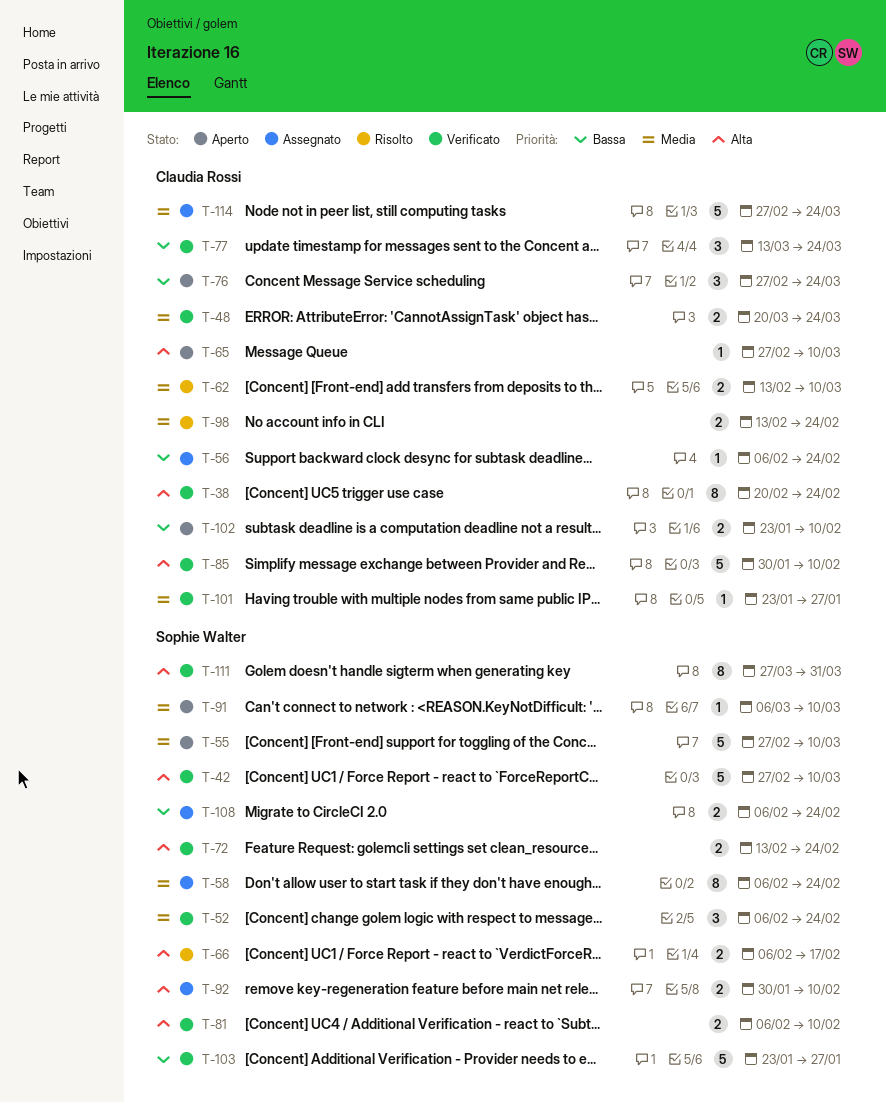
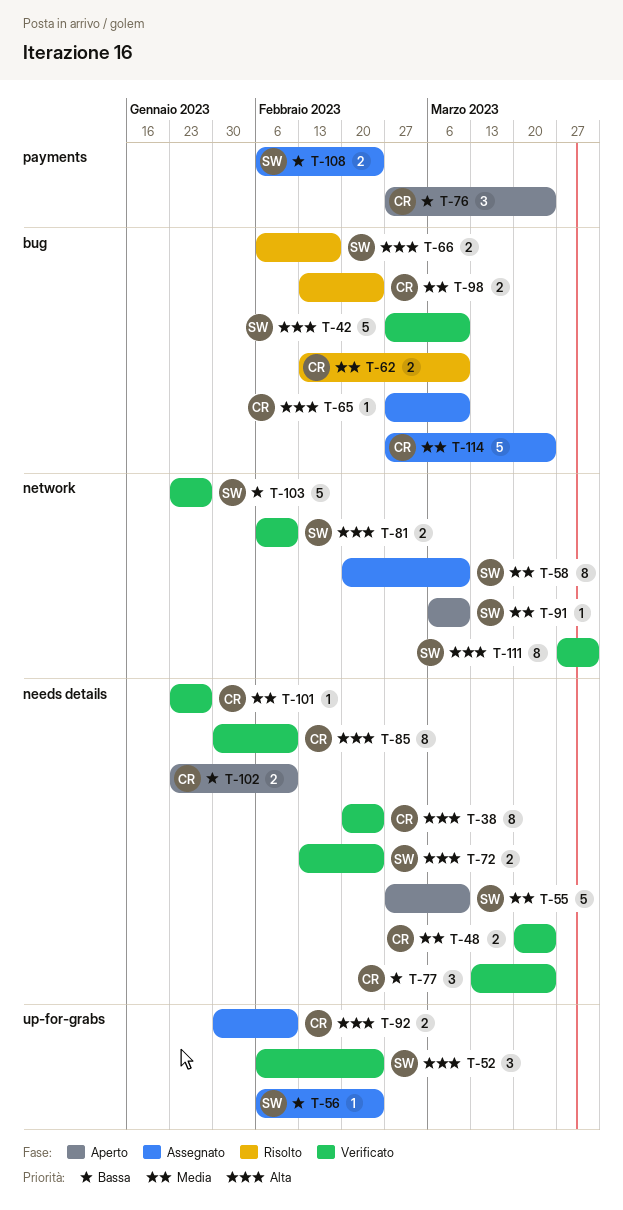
T-52, priority: Media -> Alta
T-56, owner: Claudia Rossi -> Sophie Walter
T-58, start: Feb 6 -> Feb 20
T-58, due: Feb 24 -> Mar 10
T-65, status: Aperto -> Assegnato
T-85, estimate: 5 -> 8
T-92, owner: Sophie Walter -> Claudia Rossi

